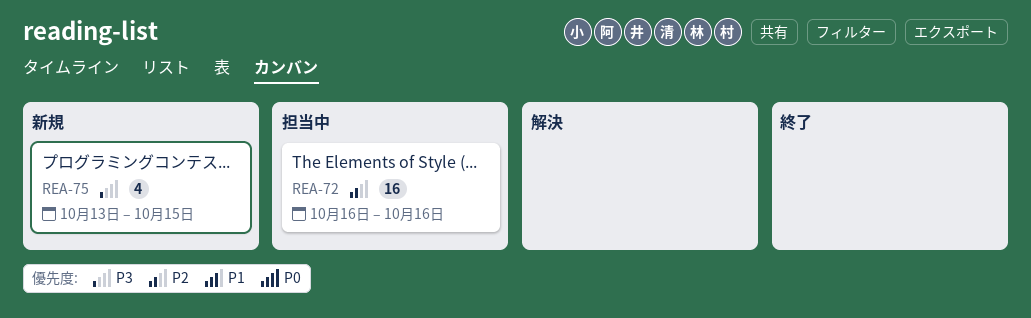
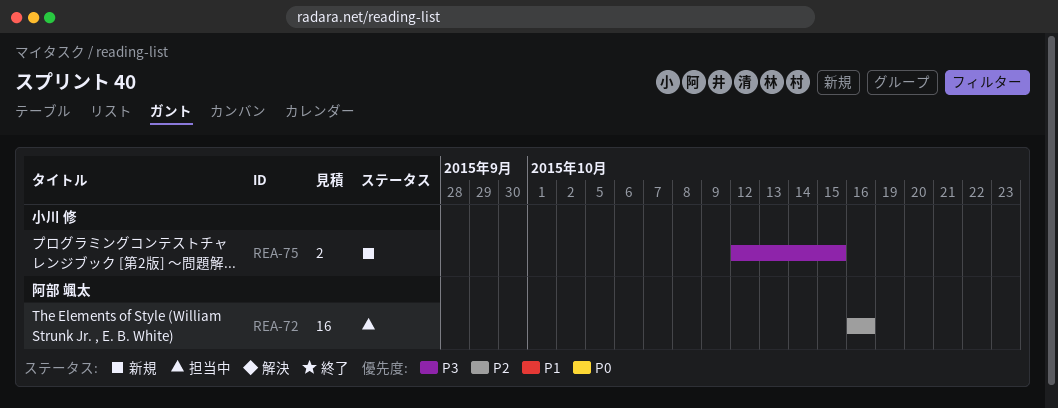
REA-75, estimate: 4 -> 2
REA-75, start: Oct 13 -> Oct 12

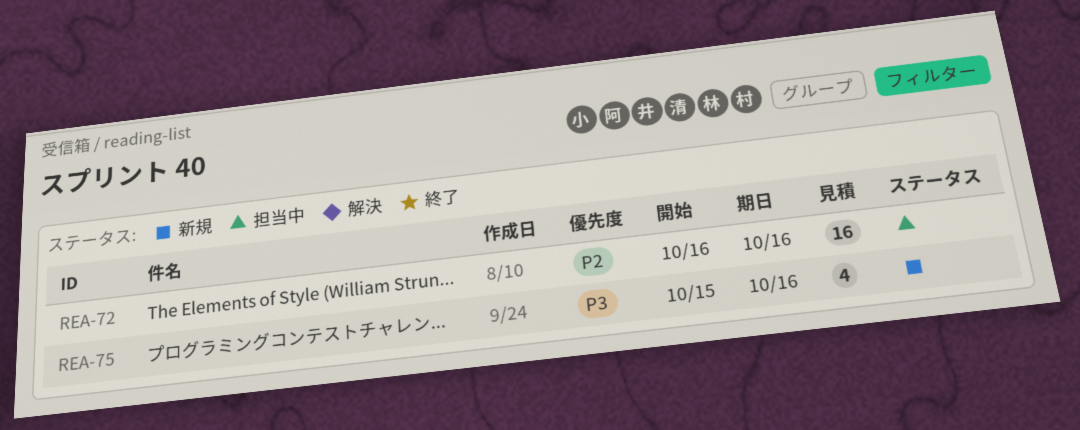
REA-75, estimate: 2 -> 4
REA-75, start: Oct 12 -> Oct 15
REA-75, due: Oct 15 -> Oct 16

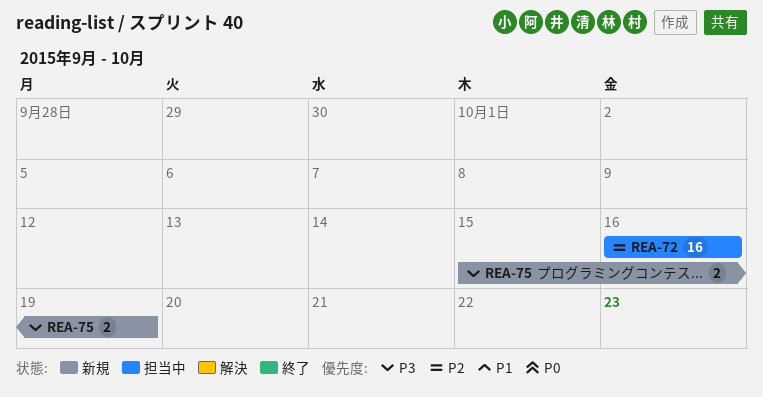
REA-75, estimate: 4 -> 2
REA-75, due: Oct 16 -> Oct 19

